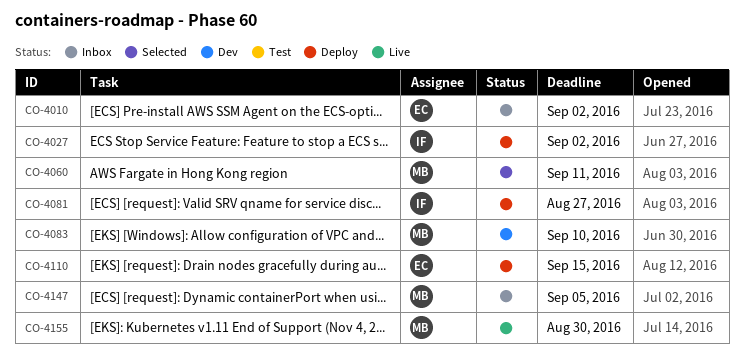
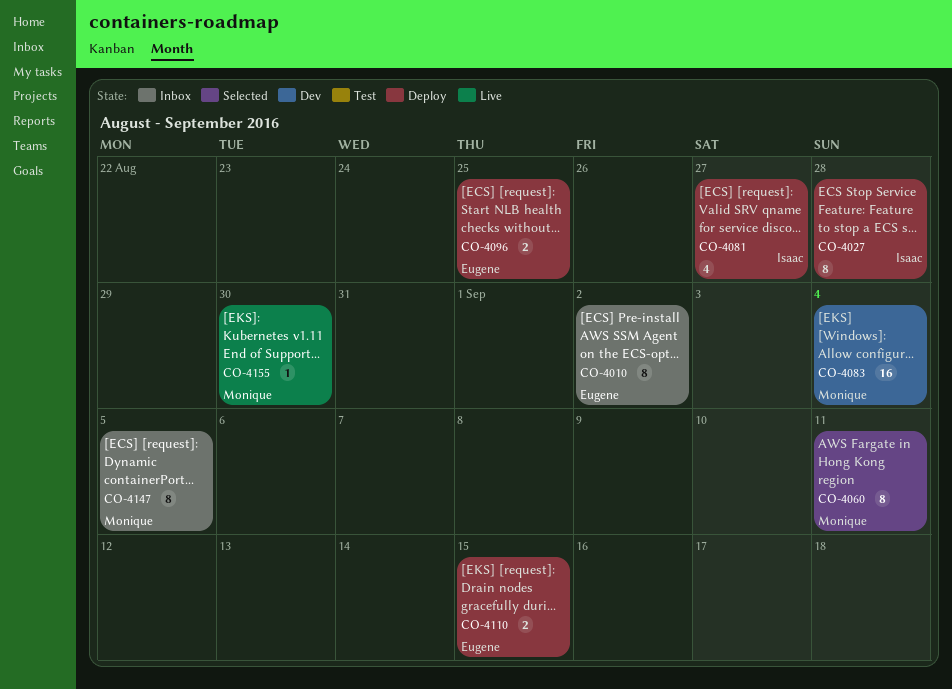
CO-4027, due: Sep 2 -> Aug 28
CO-4083, due: Sep 10 -> Sep 4
CO-4096: none -> present

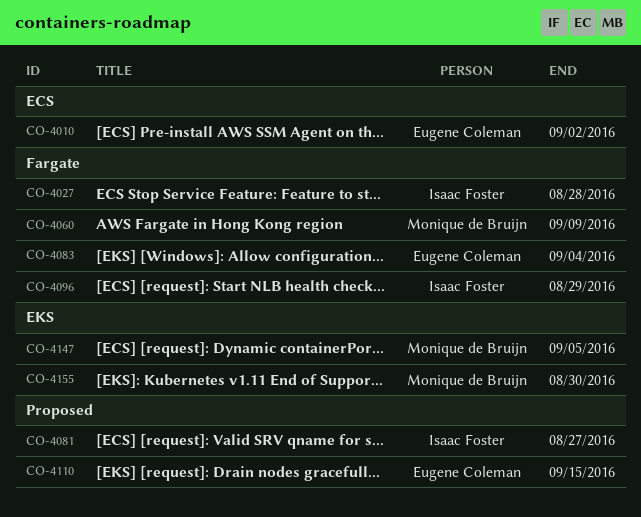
CO-4060, due: Sep 11 -> Sep 9
CO-4083, owner: Monique de Bruijn -> Eugene Coleman
CO-4096, owner: Eugene Coleman -> Isaac Foster
CO-4096, due: Aug 25 -> Aug 29

